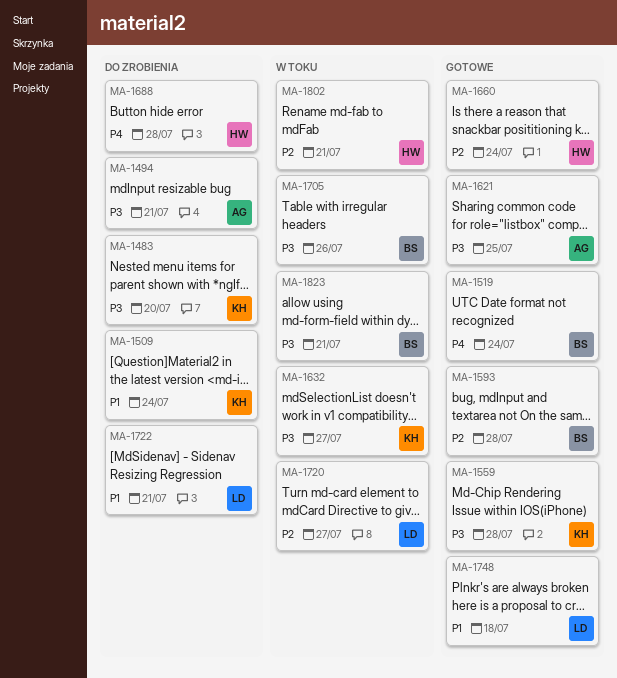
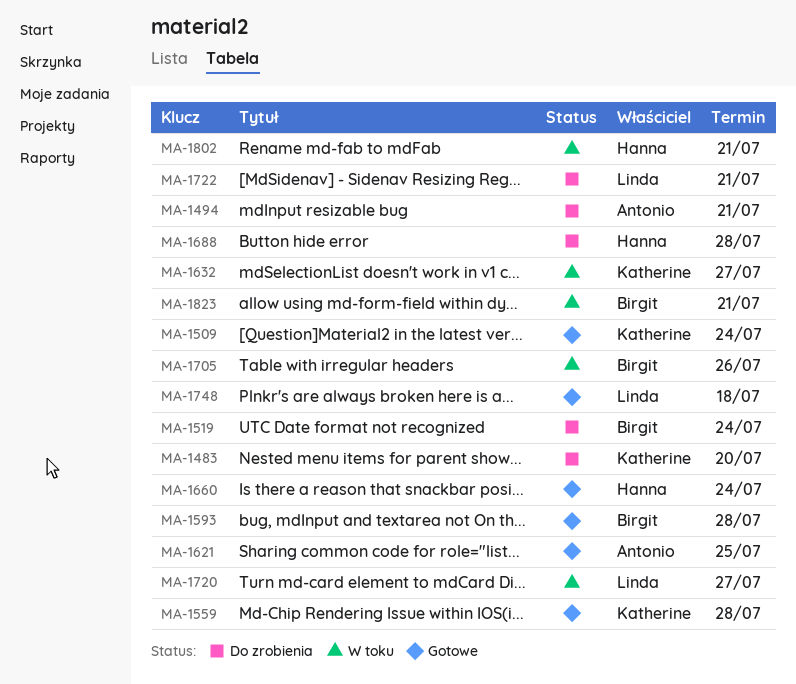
MA-1509, status: Do zrobienia -> Gotowe
MA-1519, status: Gotowe -> Do zrobienia

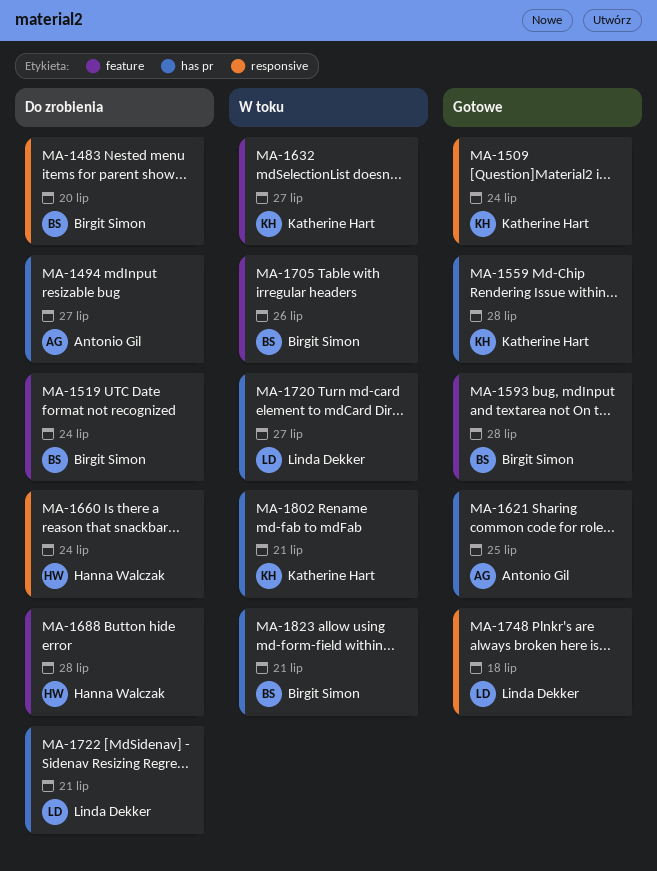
MA-1483, owner: Katherine Hart -> Birgit Simon
MA-1494, due: Jul 21 -> Jul 27
MA-1660, status: Gotowe -> Do zrobienia
MA-1802, owner: Hanna Walczak -> Katherine Hart

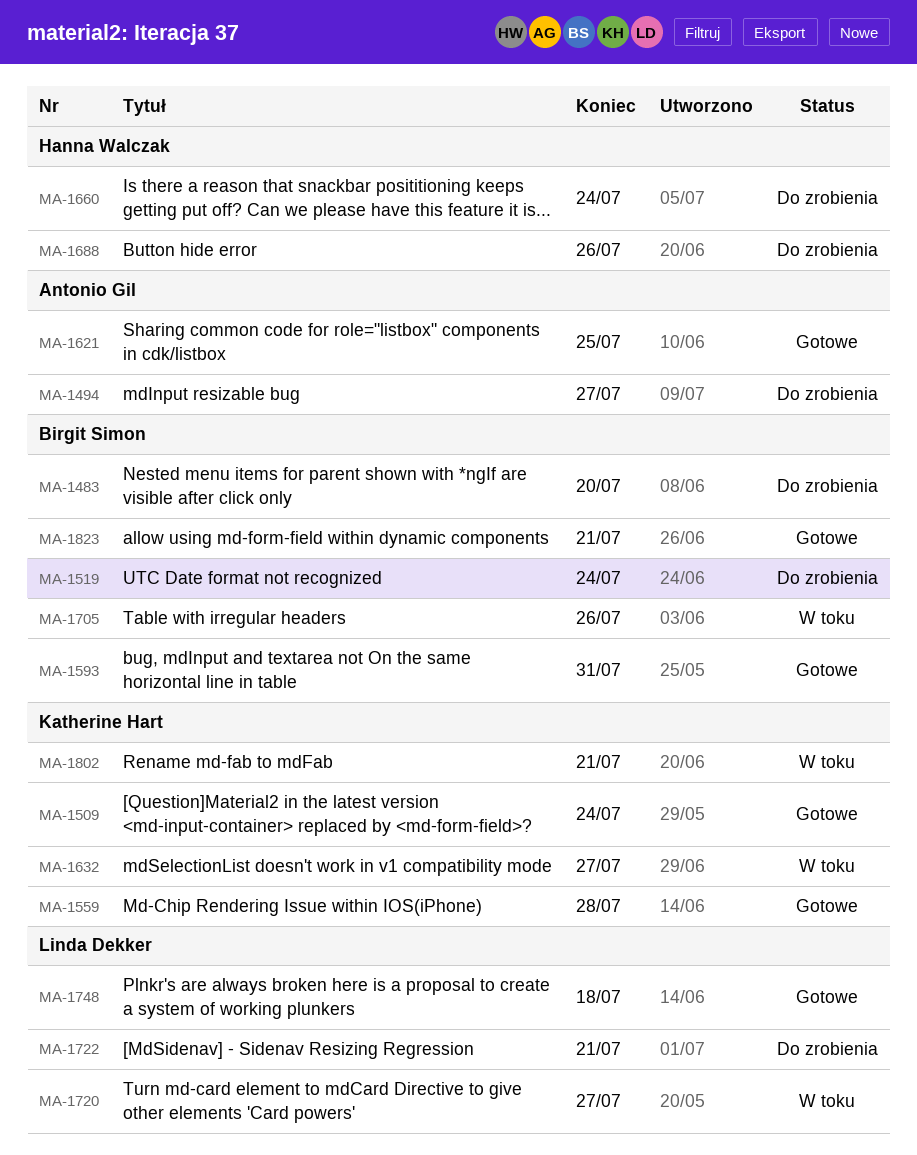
MA-1593, due: Jul 28 -> Jul 31
MA-1688, due: Jul 28 -> Jul 26
MA-1823, status: W toku -> Gotowe

